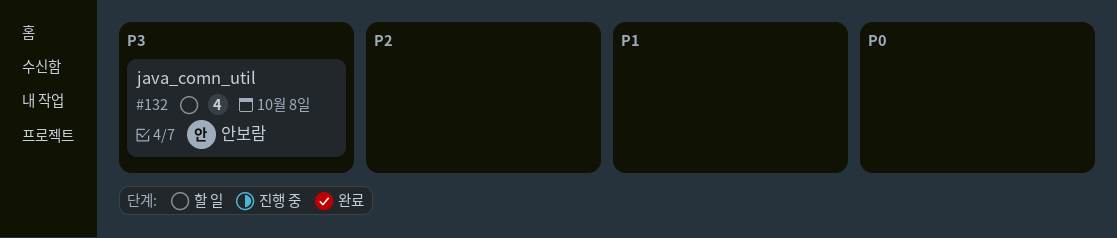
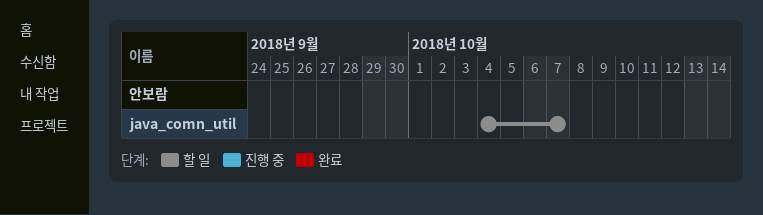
java_comn_util, due: Oct 8 -> Oct 7

